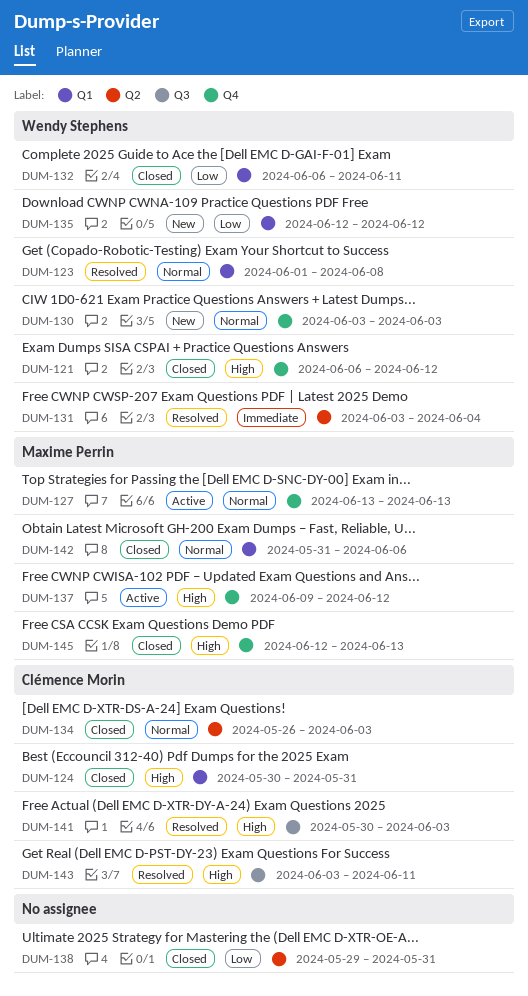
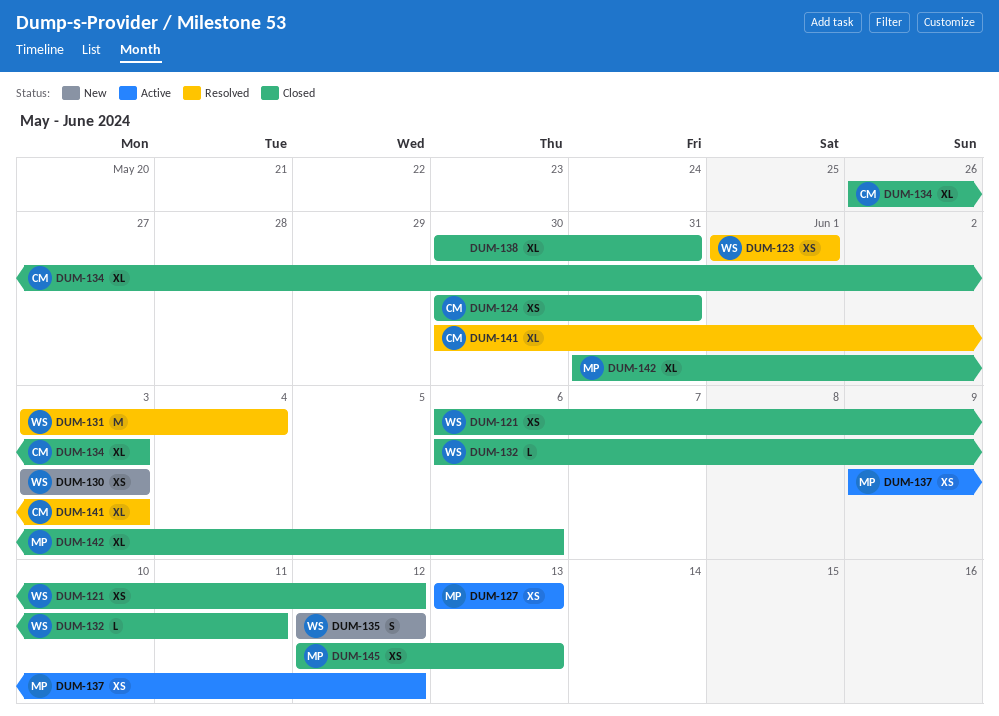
DUM-123, due: Jun 8 -> Jun 1
DUM-138, start: May 29 -> May 30
DUM-143: present -> none

